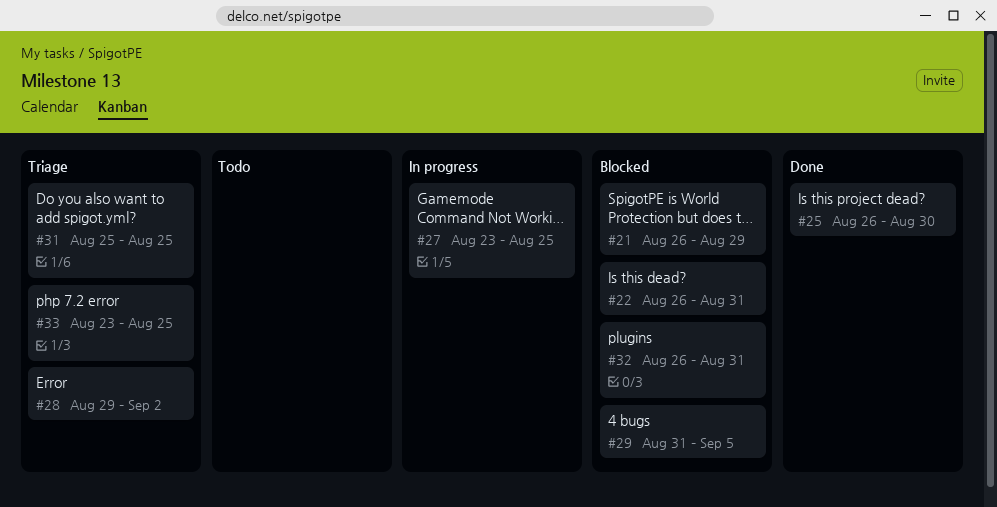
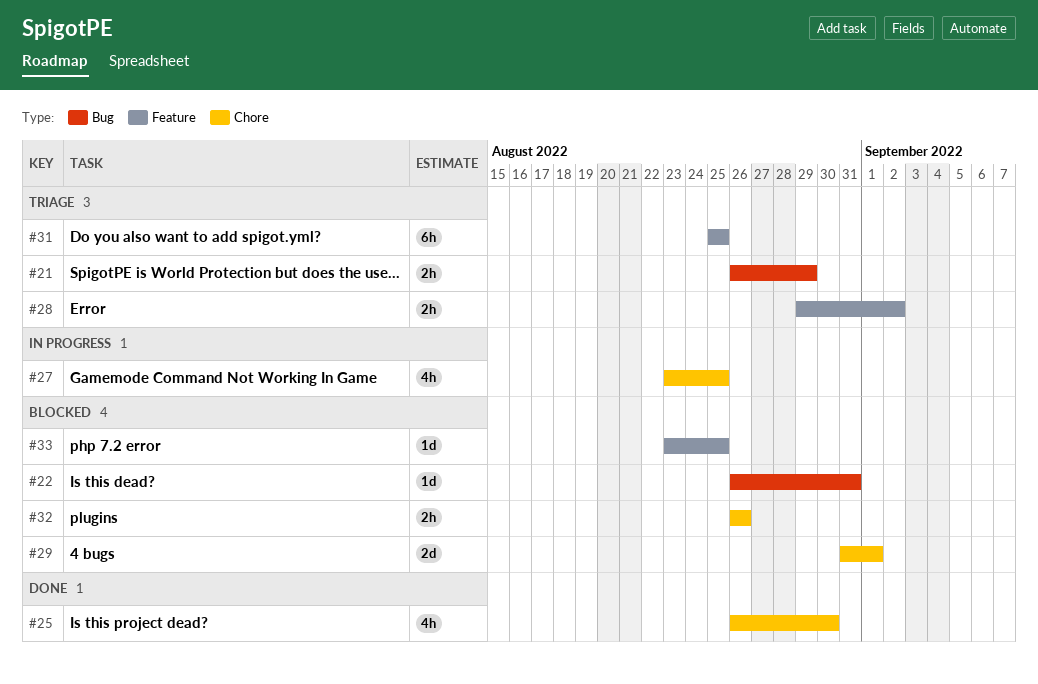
#21, status: Blocked -> Triage
#29, due: Sep 5 -> Sep 1
#32, due: Aug 31 -> Aug 26
#33, status: Triage -> Blocked

